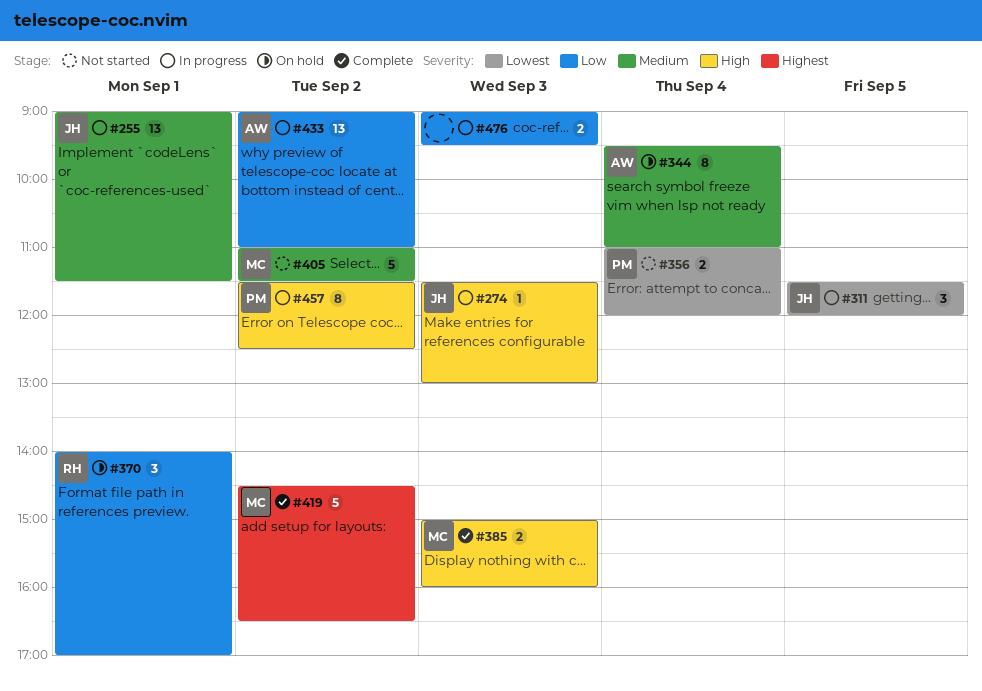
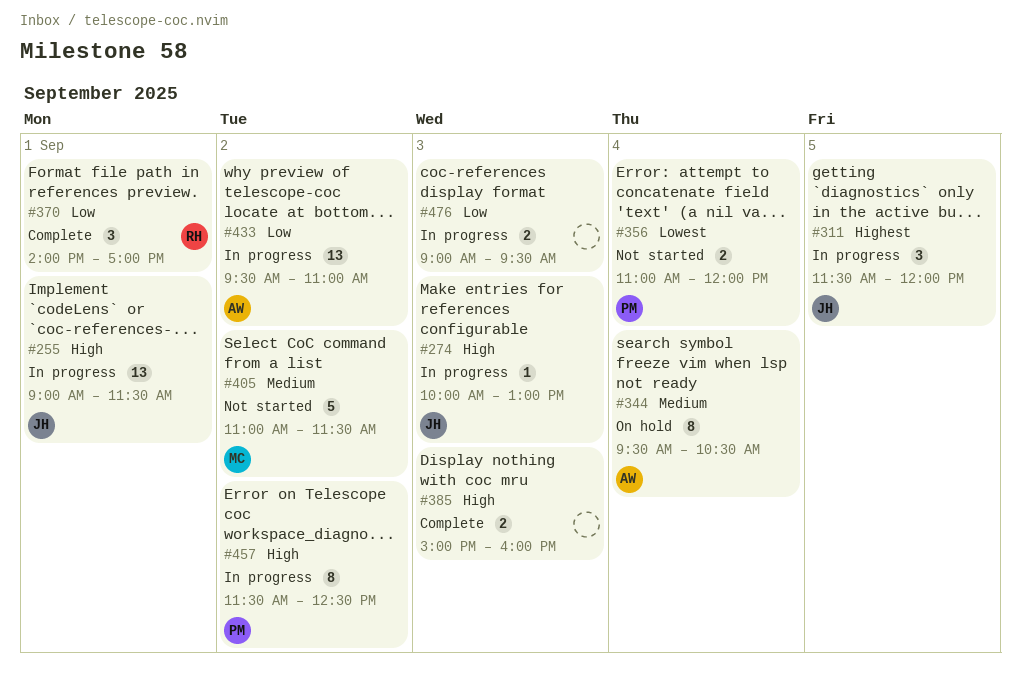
#255, priority: Medium -> High
#274, begins: 11:30 -> 10:00
#311, priority: Lowest -> Highest
#344, ends: 11:00 -> 10:30
#370, status: On hold -> Complete
#385, owner: MC -> none
#419: present -> none
#433, begins: 09:00 -> 09:30

